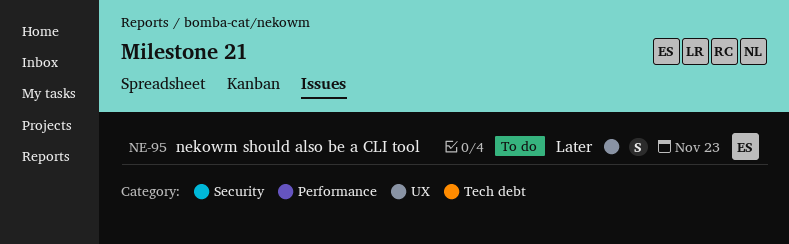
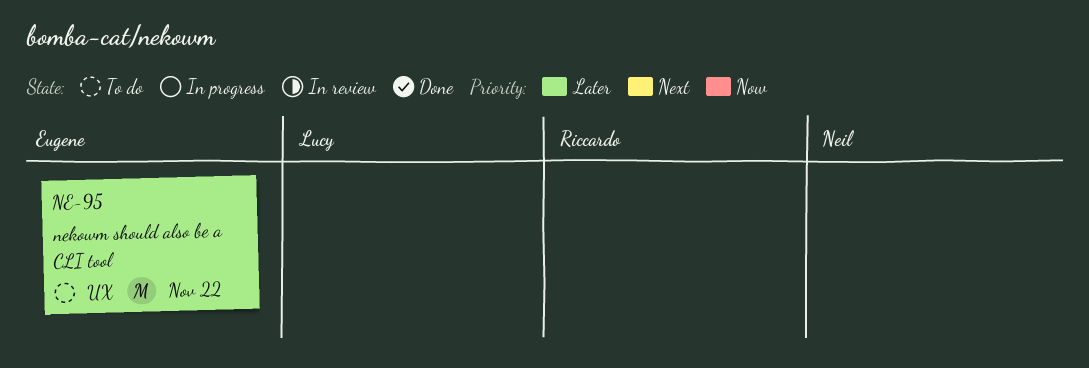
NE-95, estimate: S -> M
NE-95, due: Nov 23 -> Nov 22

